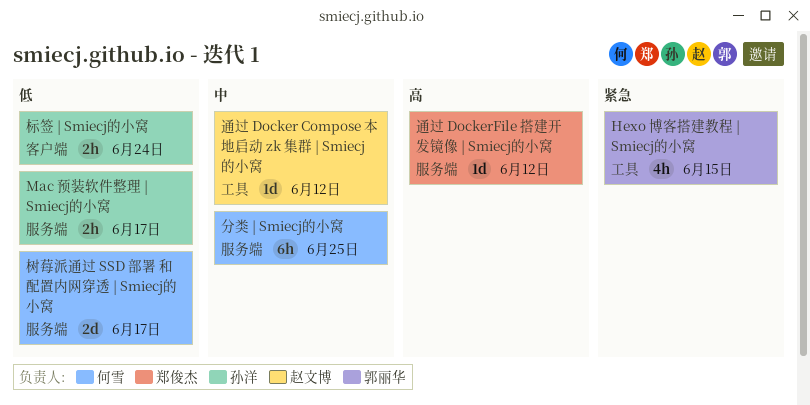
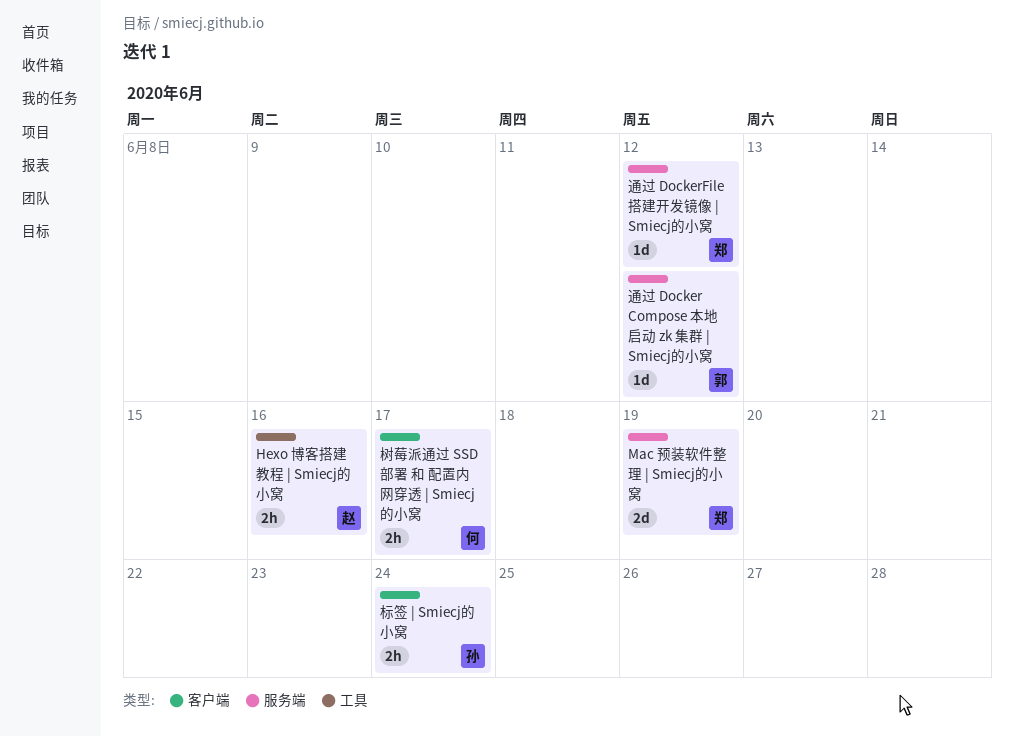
Hexo 博客搭建教程 | Smiecj的小窝, owner: 郭丽华 -> 赵文博
Hexo 博客搭建教程 | Smiecj的小窝, estimate: 4h -> 2h
Hexo 博客搭建教程 | Smiecj的小窝, due: Jun 15 -> Jun 16
Mac 预装软件整理 | Smiecj的小窝, owner: 孙洋 -> 郑俊杰
Mac 预装软件整理 | Smiecj的小窝, estimate: 2h -> 2d
Mac 预装软件整理 | Smiecj的小窝, due: Jun 17 -> Jun 19
分类 | Smiecj的小窝: present -> none
树莓派通过 SSD 部署 和 配置内网穿透 | Smiecj的小窝, label: 服务端 -> 客户端
树莓派通过 SSD 部署 和 配置内网穿透 | Smiecj的小窝, estimate: 2d -> 2h
通过 Docker Compose 本地启动 zk 集群 | Smiecj的小窝, owner: 赵文博 -> 郭丽华
通过 Docker Compose 本地启动 zk 集群 | Smiecj的小窝, label: 工具 -> 服务端

